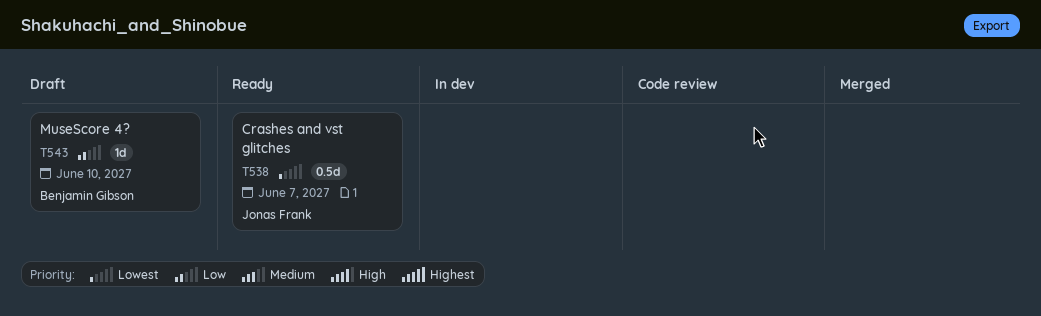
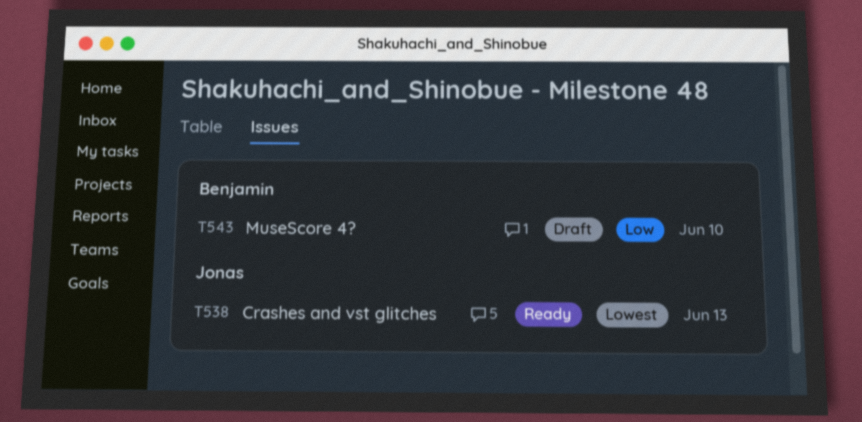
T538, due: Jun 7 -> Jun 13

